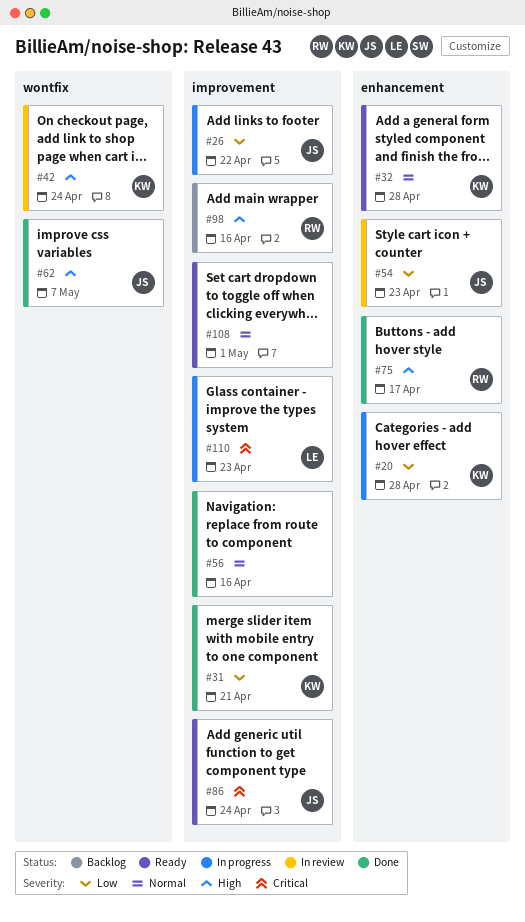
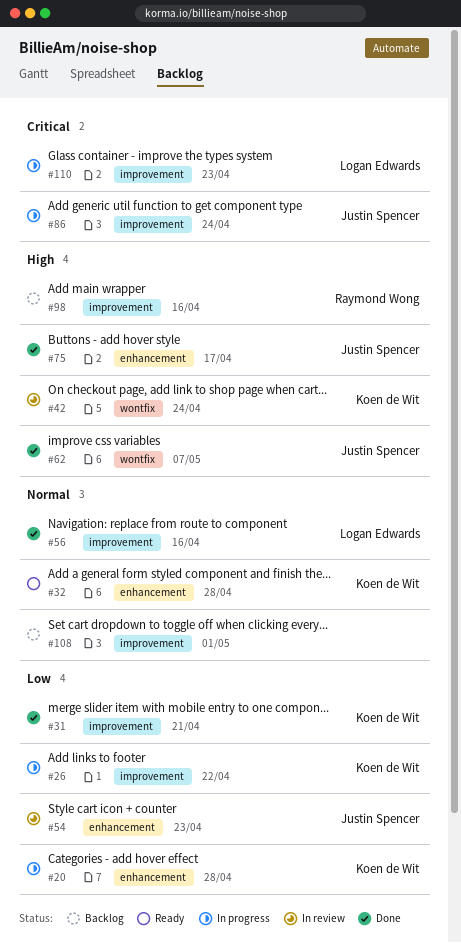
#26, owner: Justin Spencer -> Koen de Wit
#56, owner: none -> Logan Edwards
#75, owner: Raymond Wong -> Justin Spencer
#86, status: Ready -> In progress
#108, status: Ready -> Backlog

